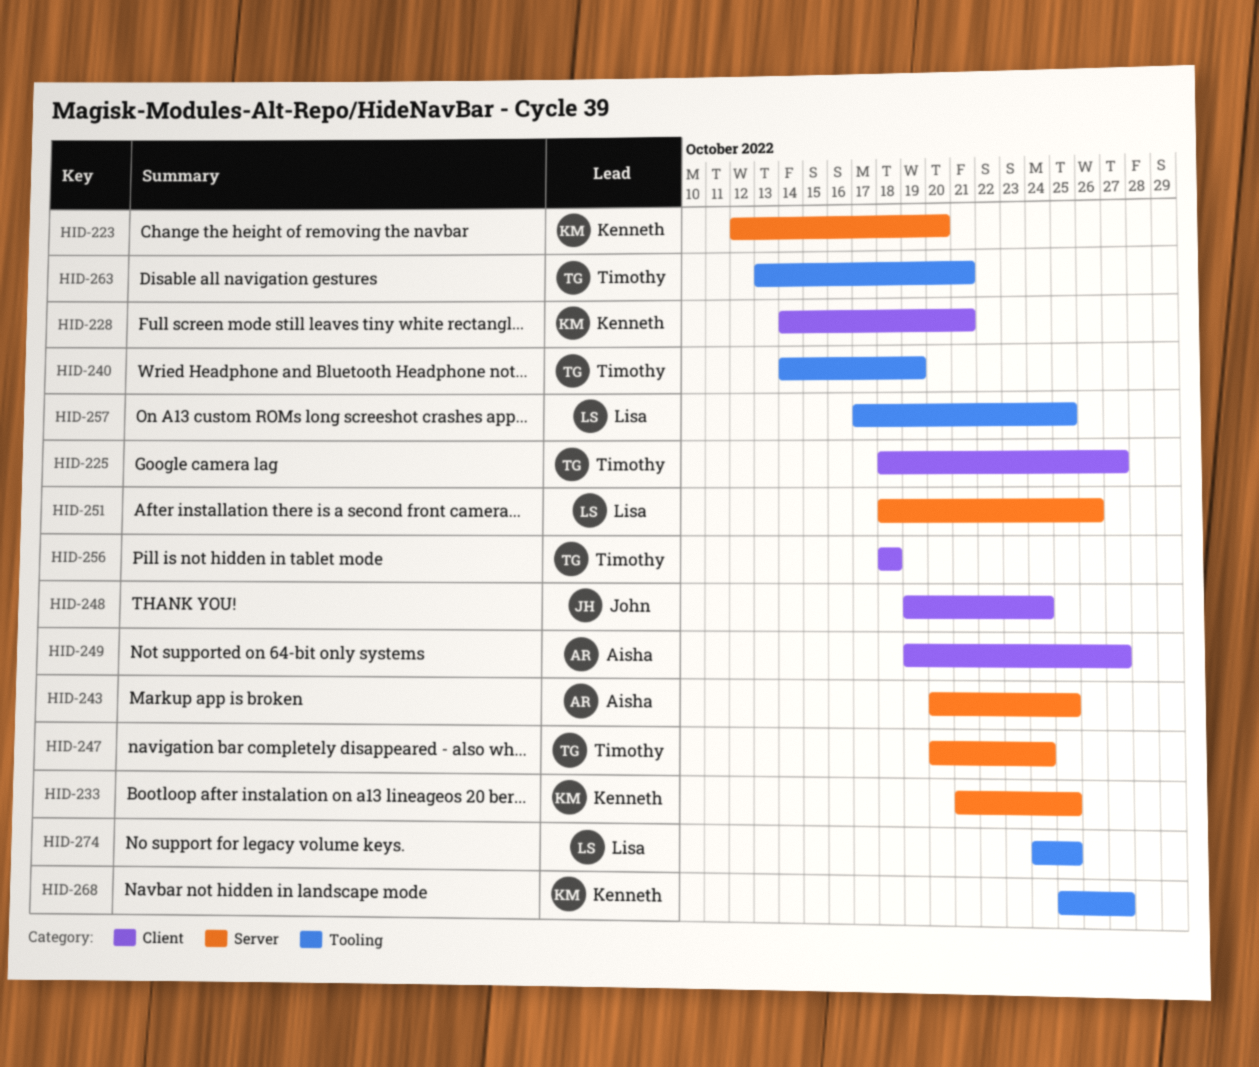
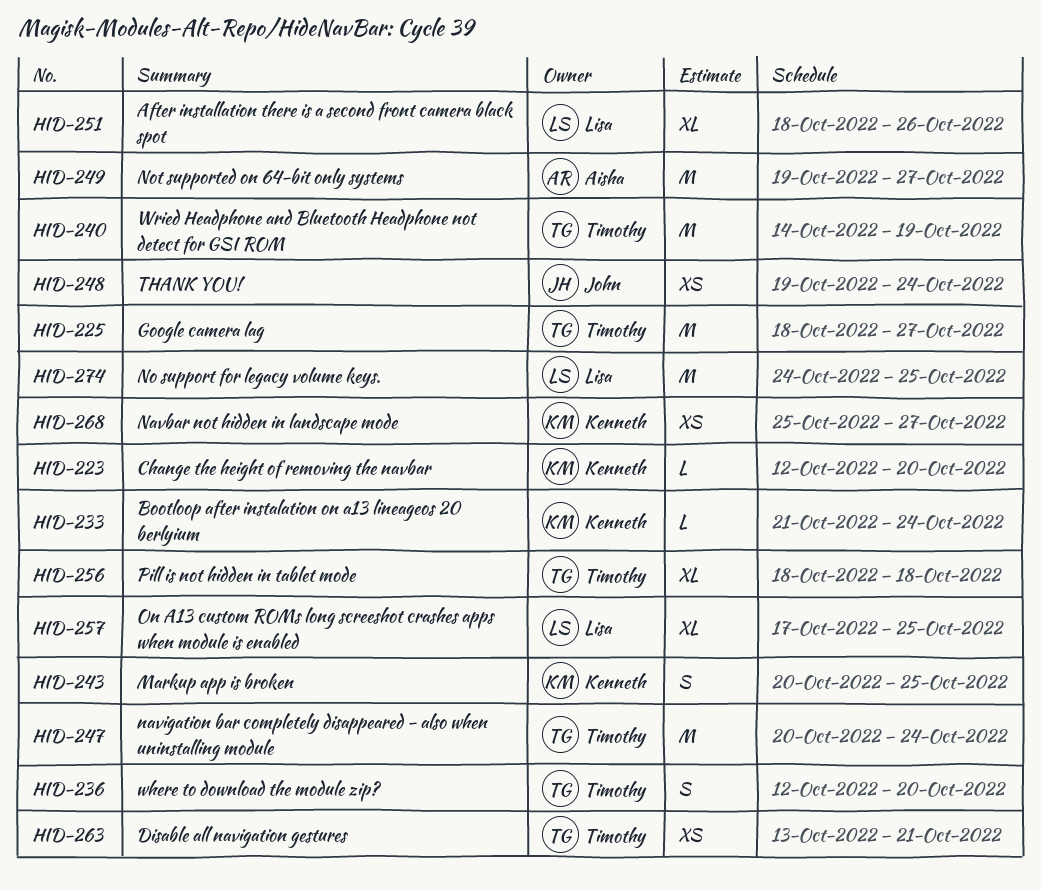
HID-228: present -> none
HID-233, due: Oct 25 -> Oct 24
HID-236: none -> present
HID-243, owner: Aisha -> Kenneth

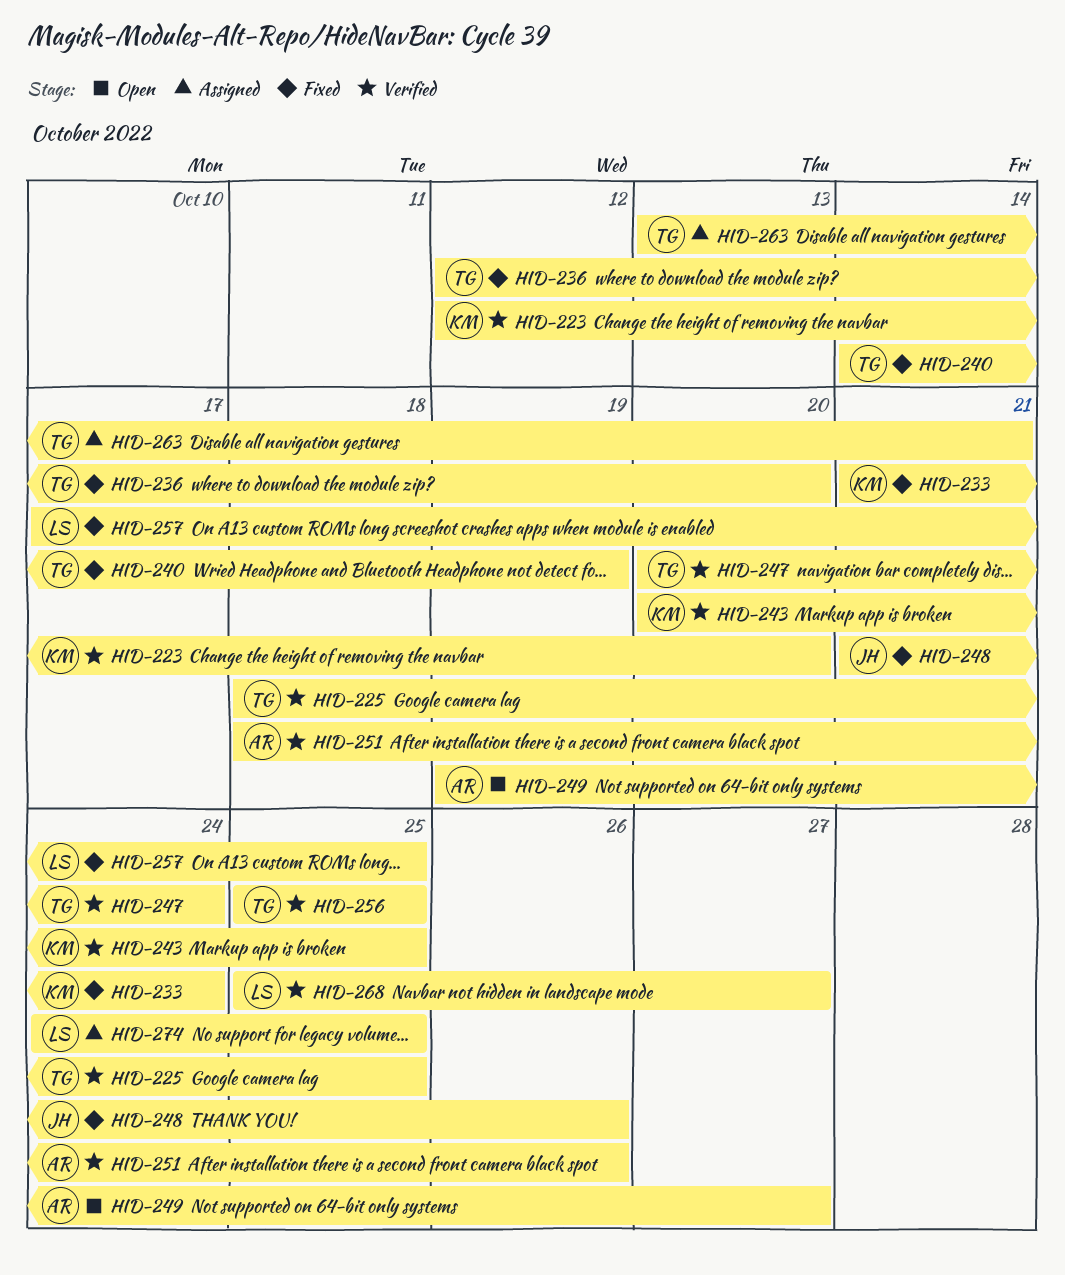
HID-225, due: Oct 27 -> Oct 25
HID-248, start: Oct 19 -> Oct 21
HID-248, due: Oct 24 -> Oct 26
HID-251, owner: Lisa -> Aisha
HID-256, start: Oct 18 -> Oct 25
HID-256, due: Oct 18 -> Oct 25
HID-268, owner: Kenneth -> Lisa

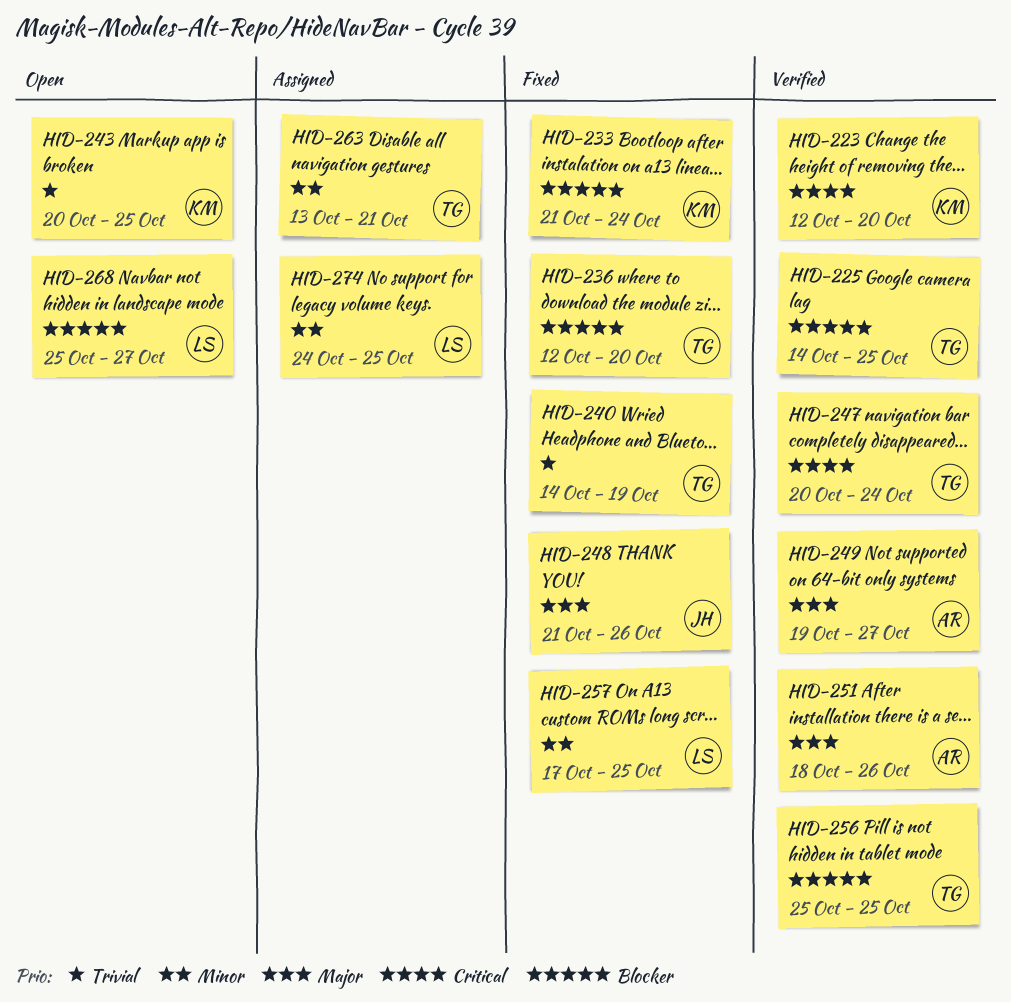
HID-225, start: Oct 18 -> Oct 14
HID-243, status: Verified -> Open
HID-249, status: Open -> Verified
HID-268, status: Verified -> Open

